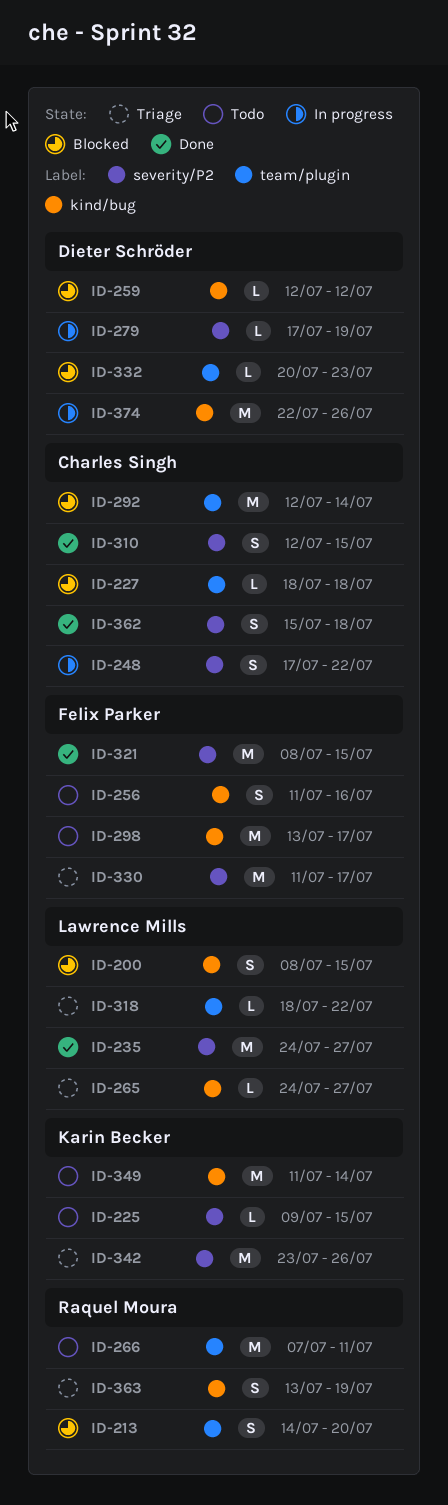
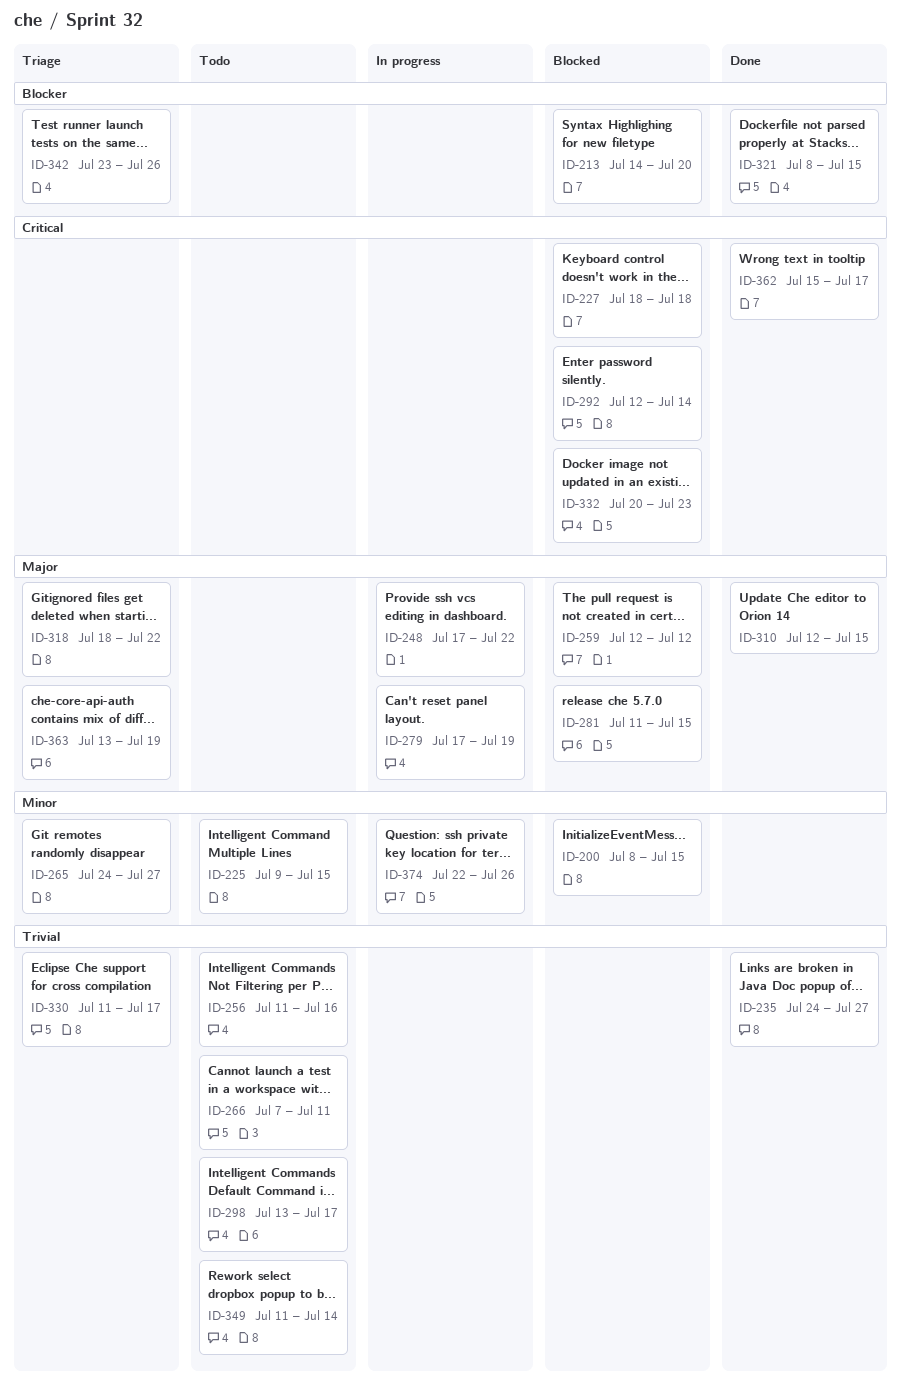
ID-281: none -> present
ID-362, due: Jul 18 -> Jul 17

